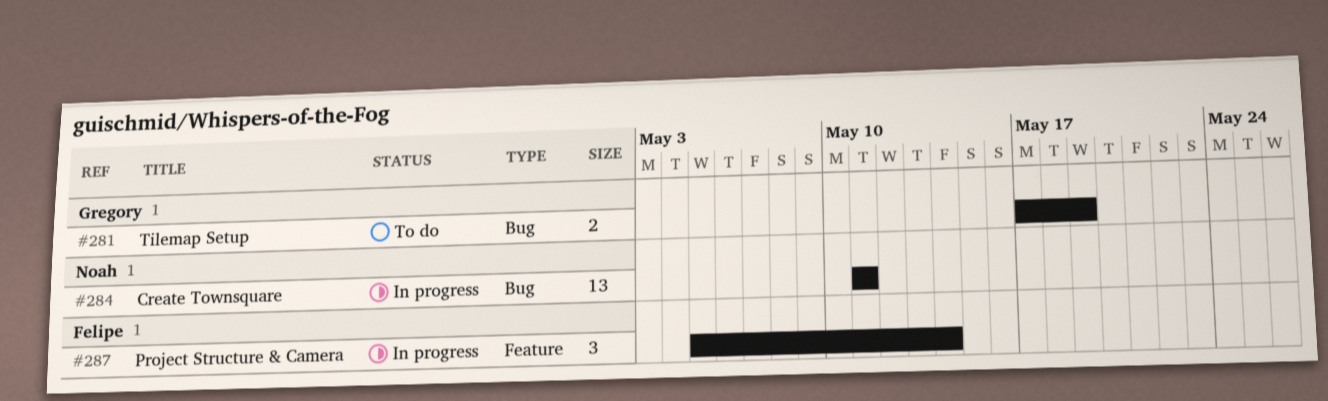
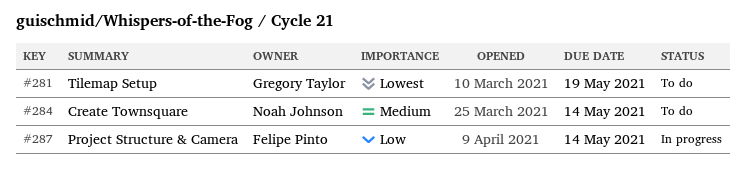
#284, status: In progress -> To do
#284, due: May 11 -> May 14

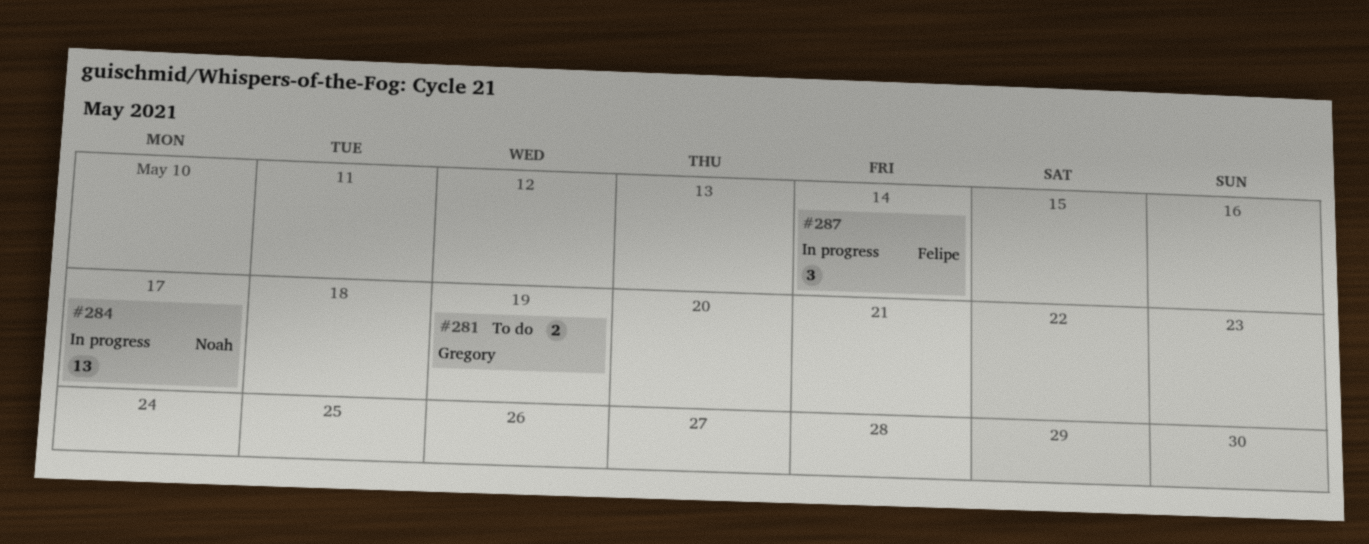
#284, status: To do -> In progress
#284, due: May 14 -> May 17

